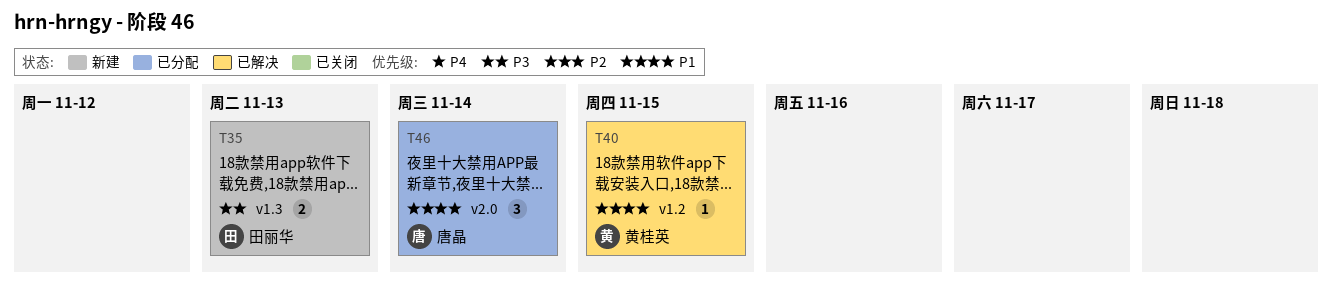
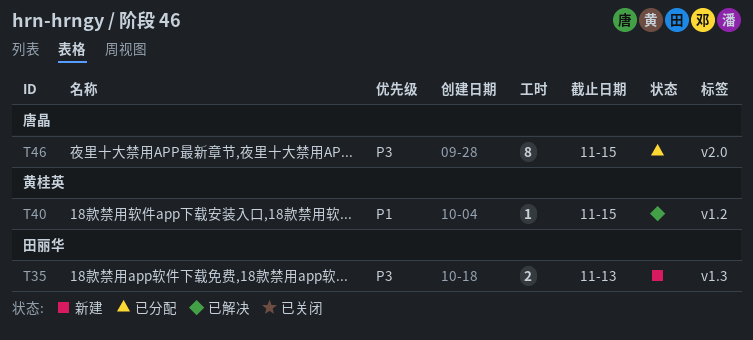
T46, priority: P1 -> P3
T46, estimate: 3 -> 8
T46, due: Nov 14 -> Nov 15

